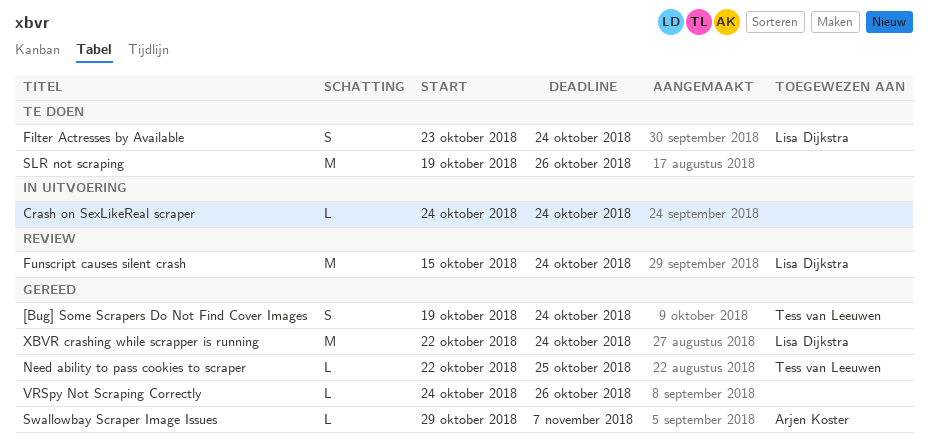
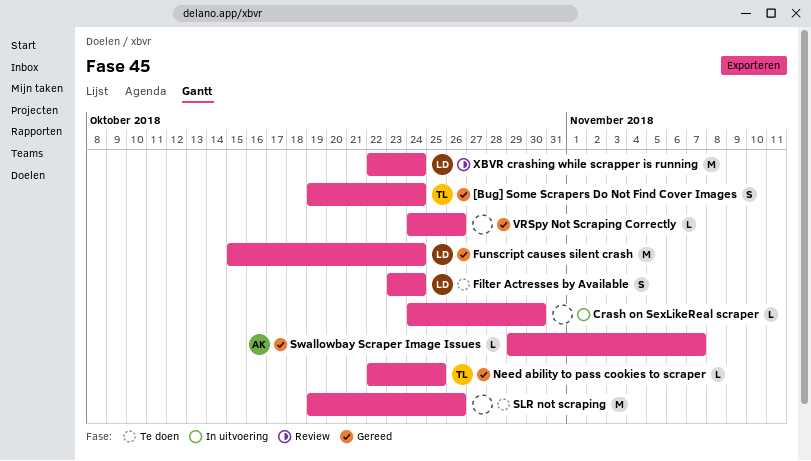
Crash on SexLikeReal scraper, due: Oct 24 -> Oct 30
Funscript causes silent crash, status: Review -> Gereed
XBVR crashing while scrapper is running, status: Gereed -> Review

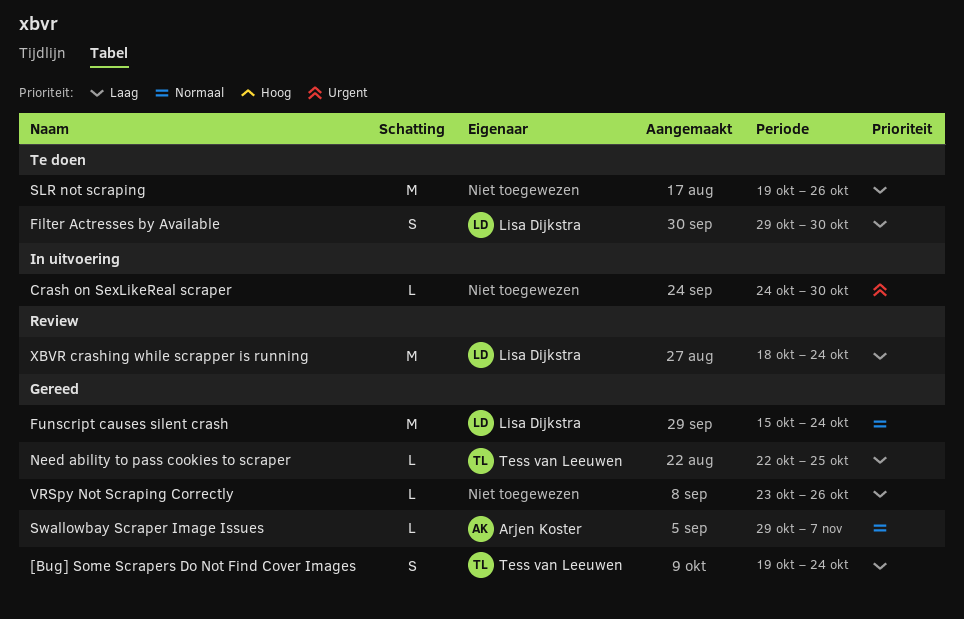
Filter Actresses by Available, start: Oct 23 -> Oct 29
Filter Actresses by Available, due: Oct 24 -> Oct 30
VRSpy Not Scraping Correctly, start: Oct 24 -> Oct 23
XBVR crashing while scrapper is running, start: Oct 22 -> Oct 18

